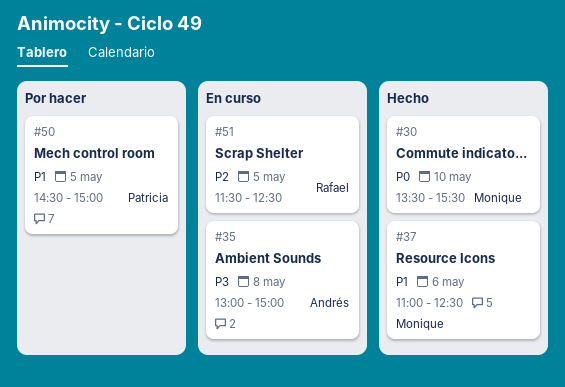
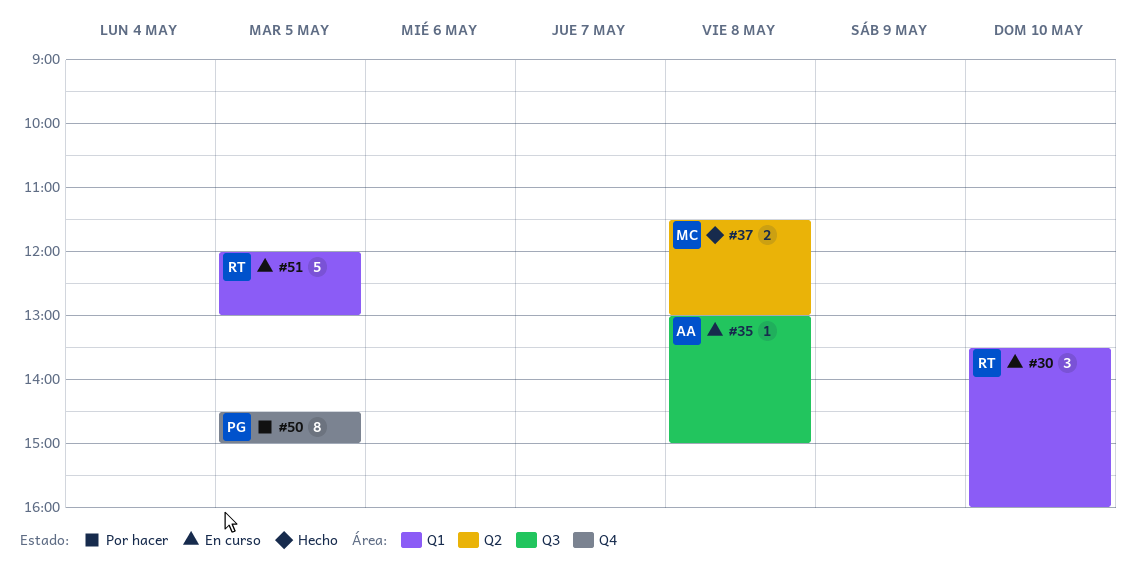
#30, status: Hecho -> En curso
#30, owner: Monique -> Rafael
#30, ends: 15:30 -> 16:00
#37, day: May 6 -> May 8
#37, begins: 11:00 -> 11:30
#37, ends: 12:30 -> 13:00
#51, begins: 11:30 -> 12:00
#51, ends: 12:30 -> 13:00

